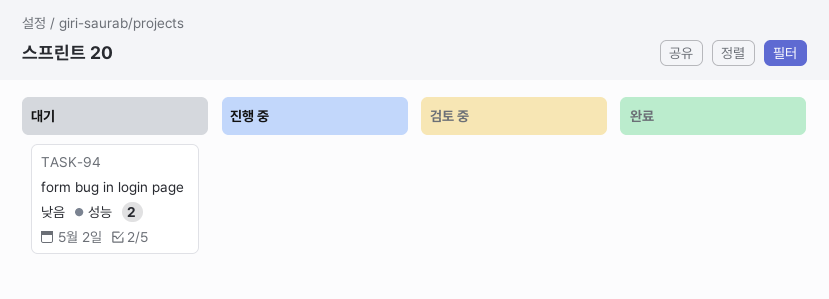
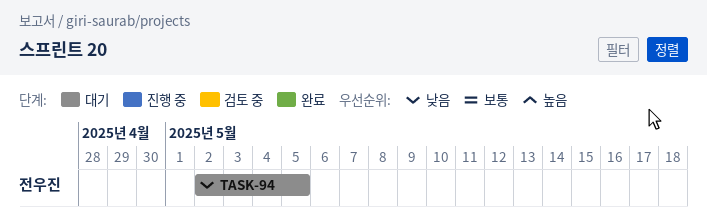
TASK-94, due: May 2 -> May 5

